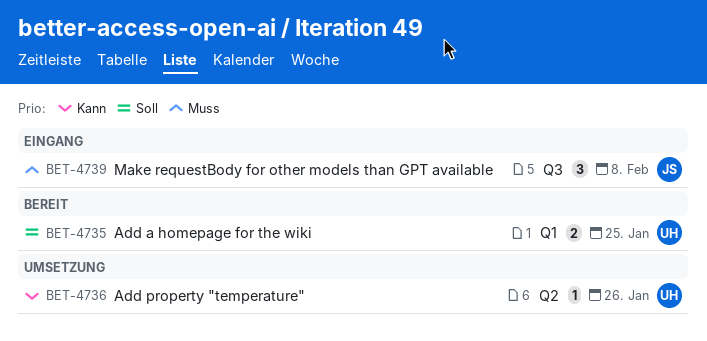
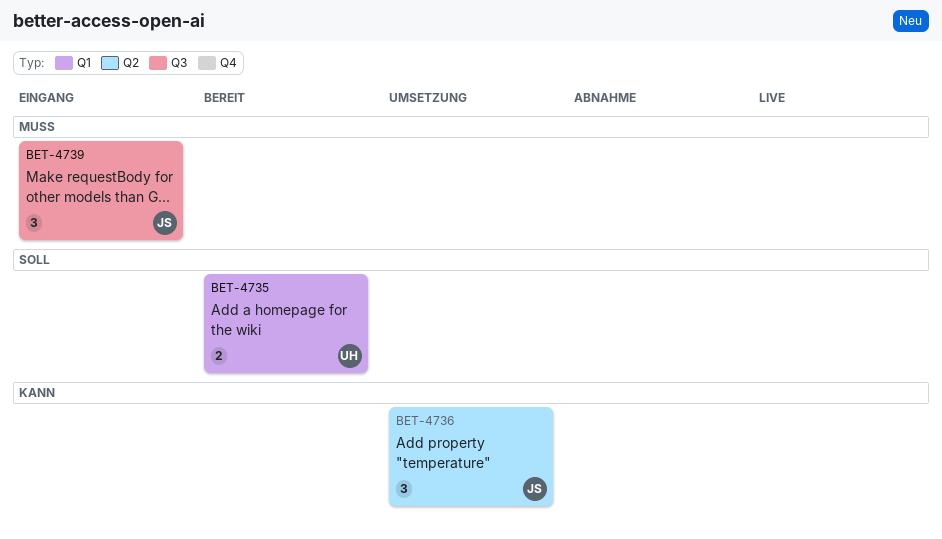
BET-4736, owner: UH -> JS
BET-4736, estimate: 1 -> 3

